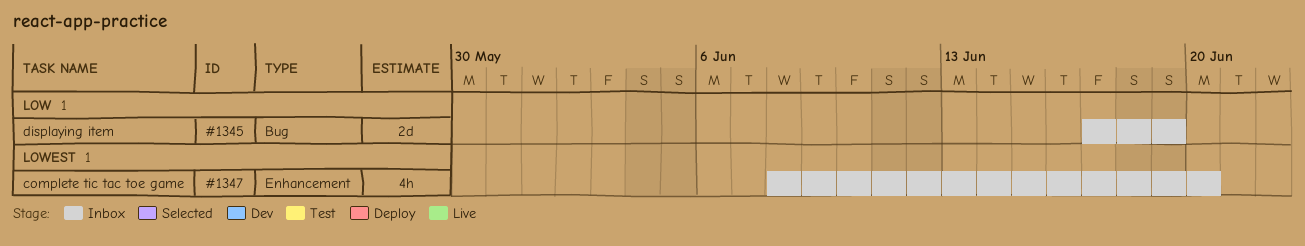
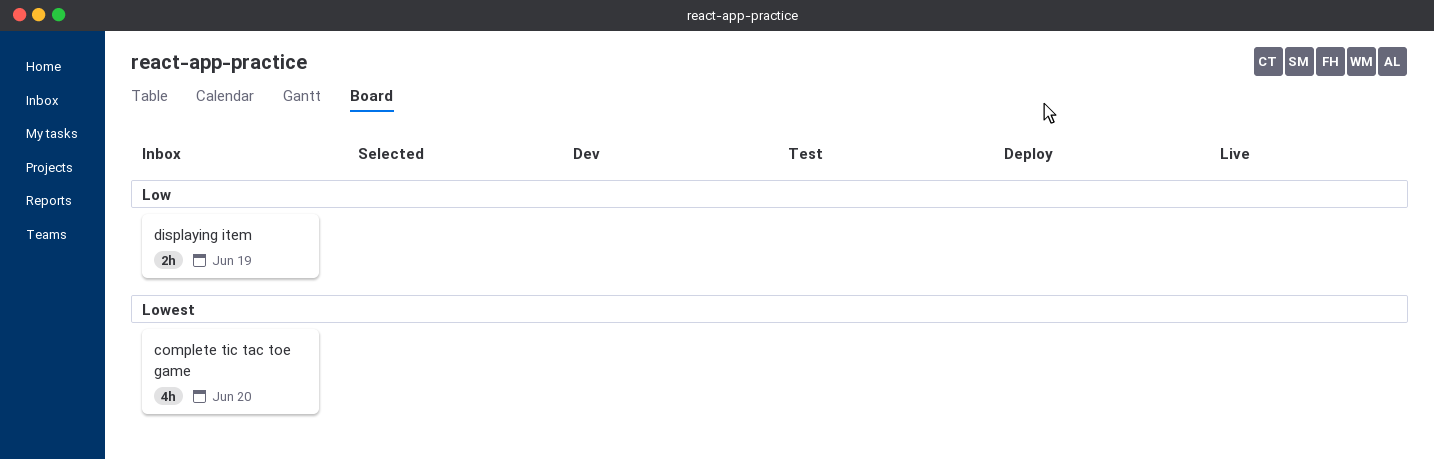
displaying item, estimate: 2d -> 2h

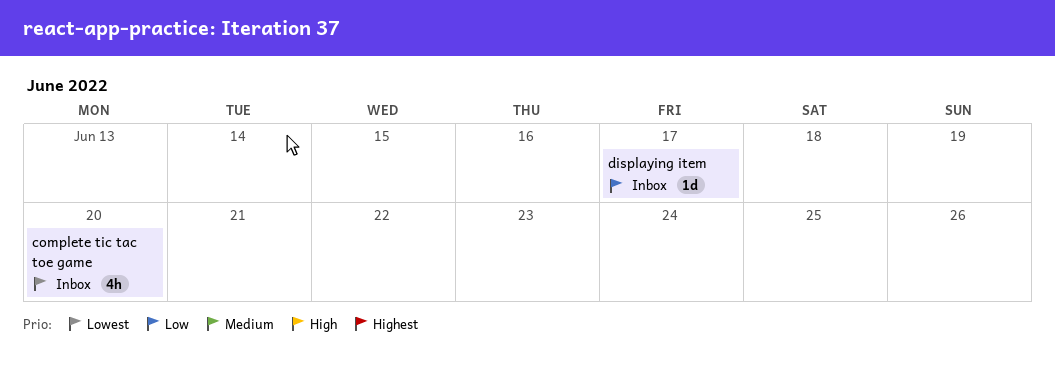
displaying item, estimate: 2h -> 1d
displaying item, due: Jun 19 -> Jun 17

